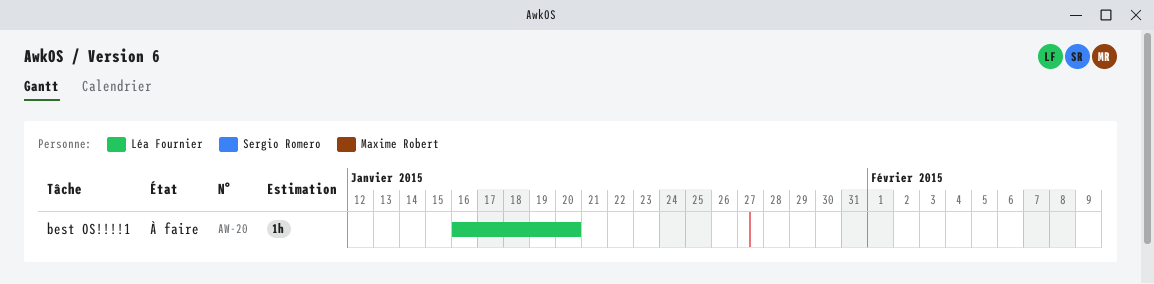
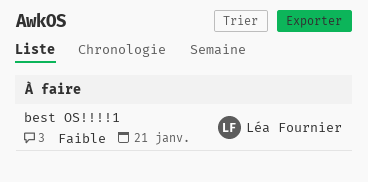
best OS!!!!1, due: Jan 20 -> Jan 21

